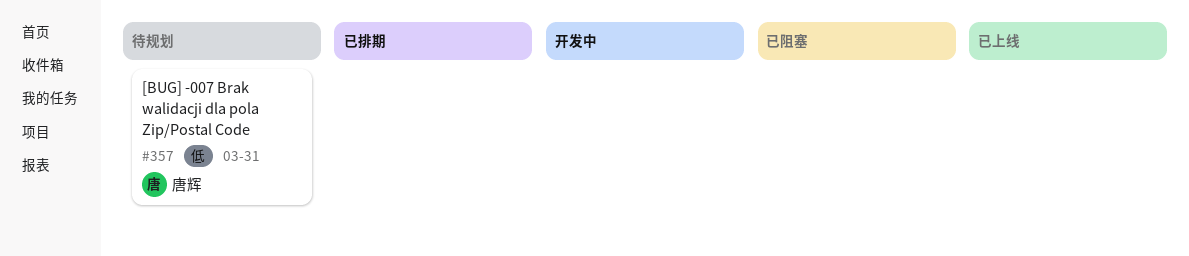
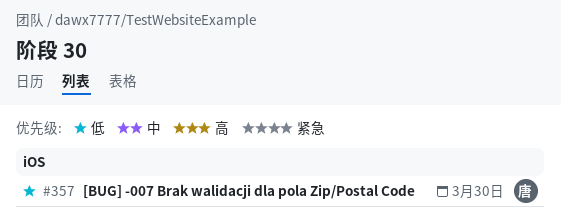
#357, due: Mar 31 -> Mar 30

